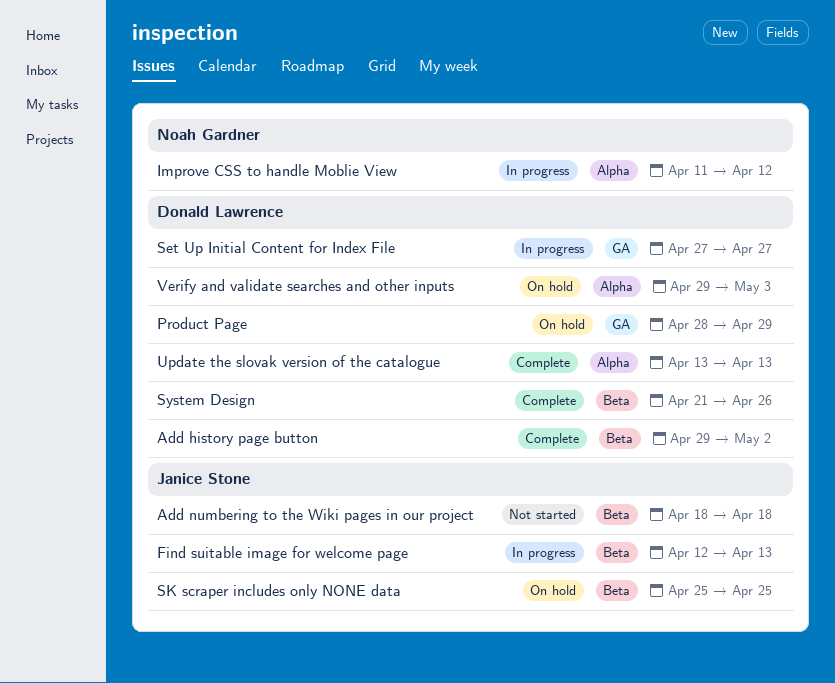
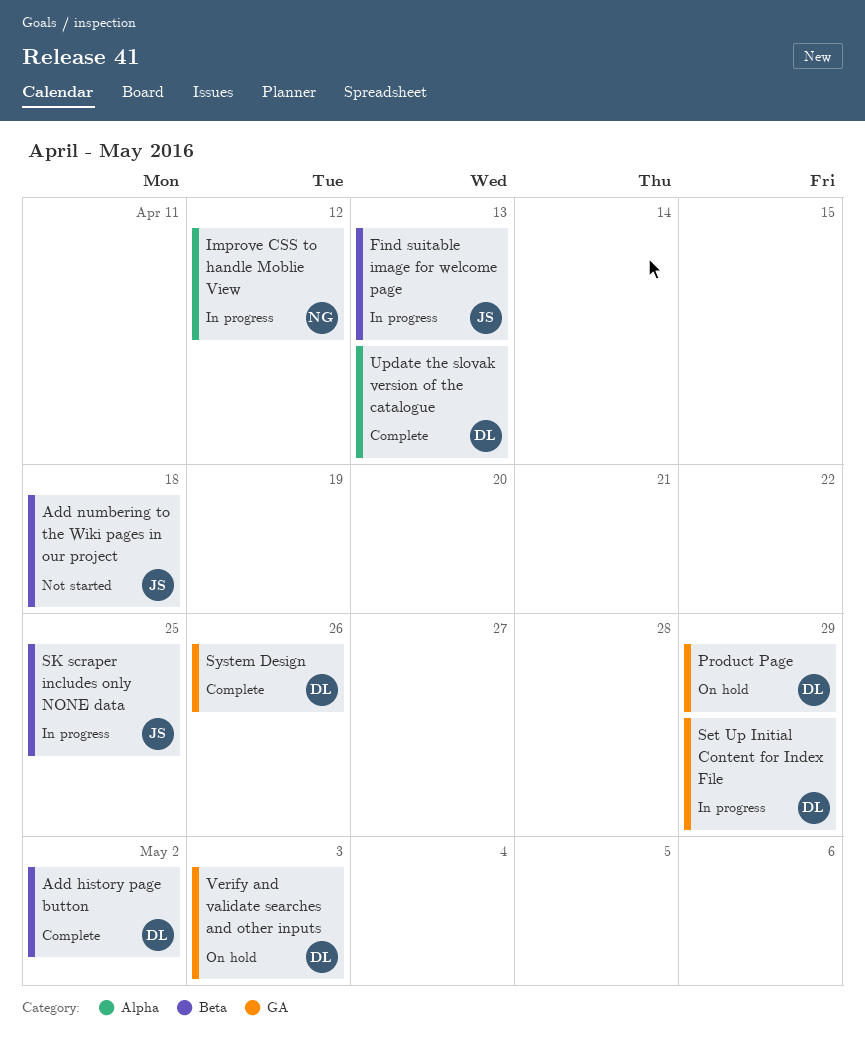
Set Up Initial Content for Index File, due: Apr 27 -> Apr 29
SK scraper includes only NONE data, status: On hold -> In progress
System Design, label: Beta -> GA
Verify and validate searches and other inputs, label: Alpha -> GA

